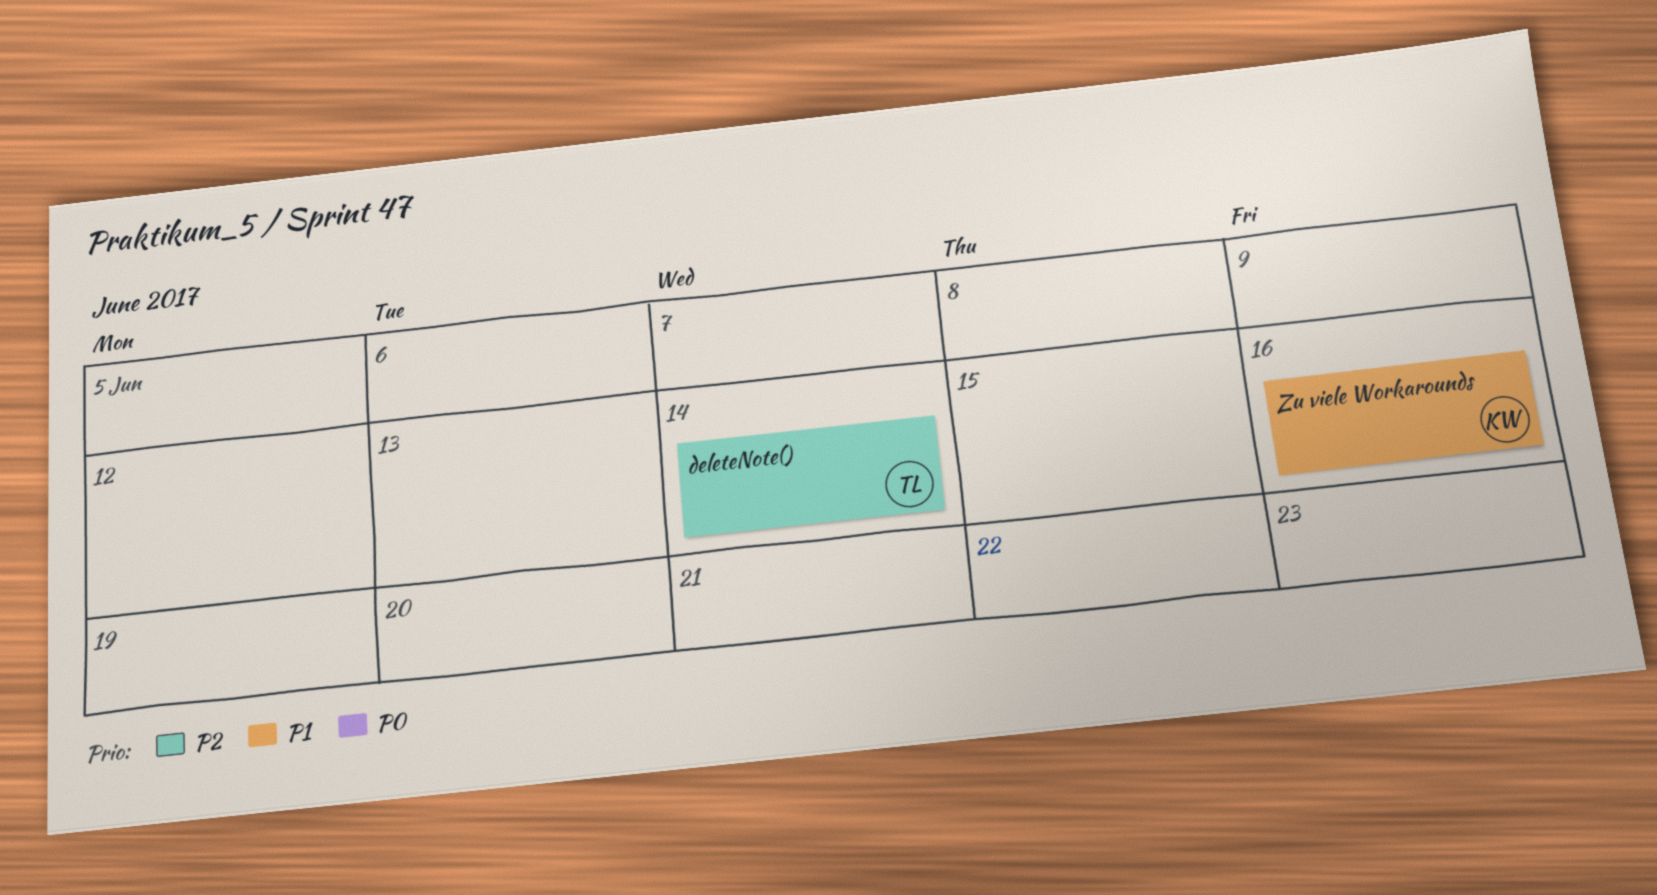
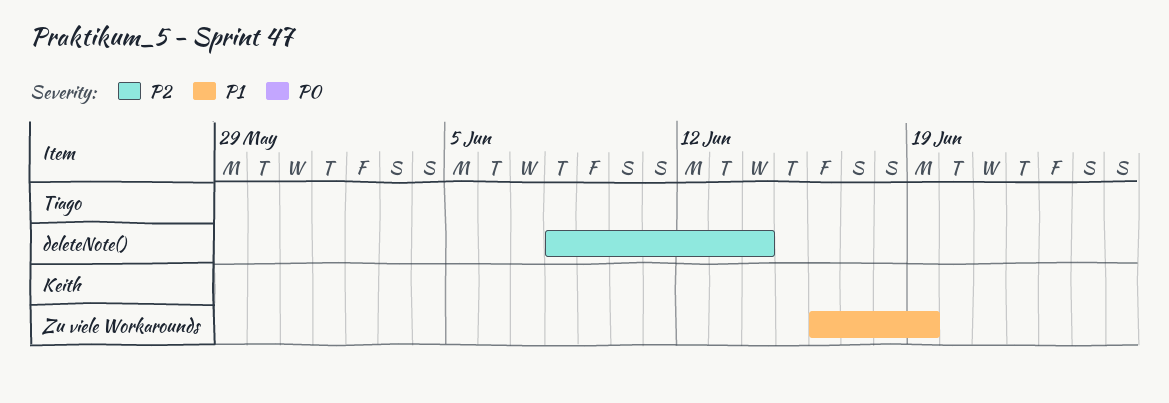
Zu viele Workarounds, due: Jun 16 -> Jun 19

